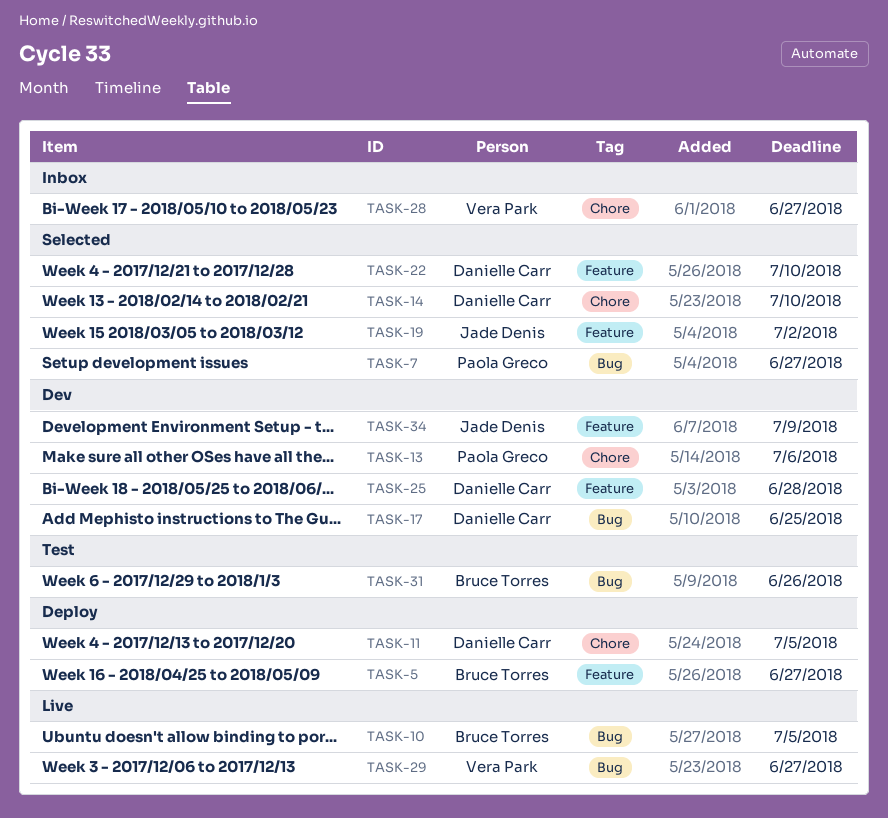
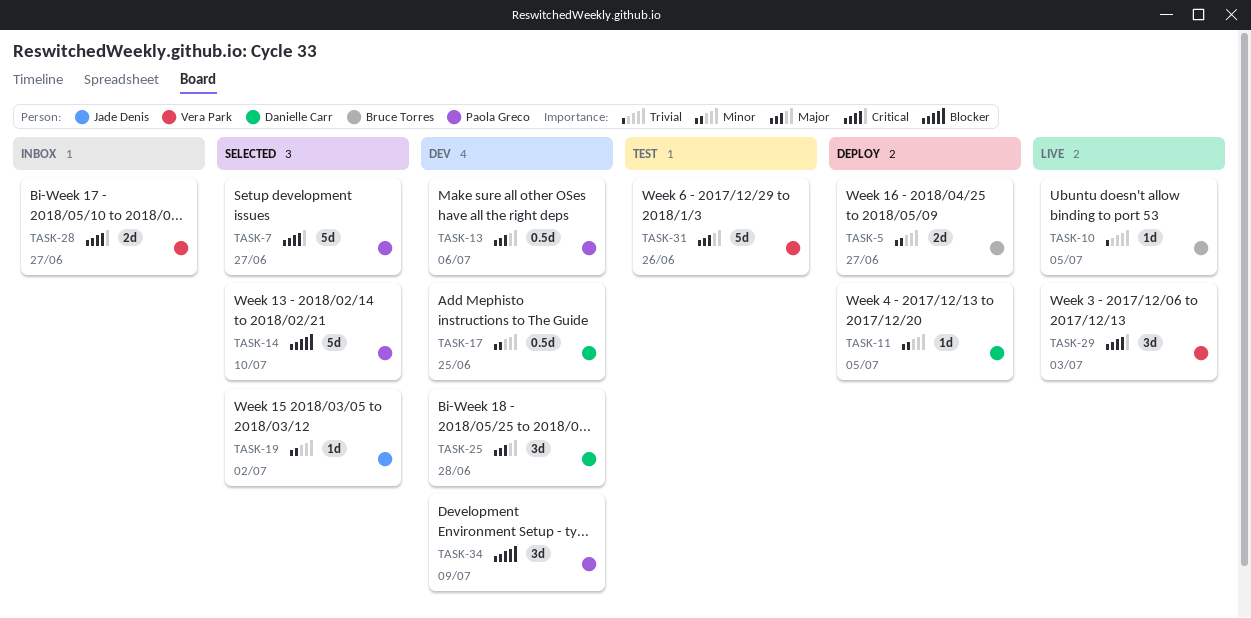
TASK-14, owner: Danielle Carr -> Paola Greco
TASK-22: present -> none
TASK-29, due: Jun 27 -> Jul 3
TASK-31, owner: Bruce Torres -> Vera Park
TASK-34, owner: Jade Denis -> Paola Greco

